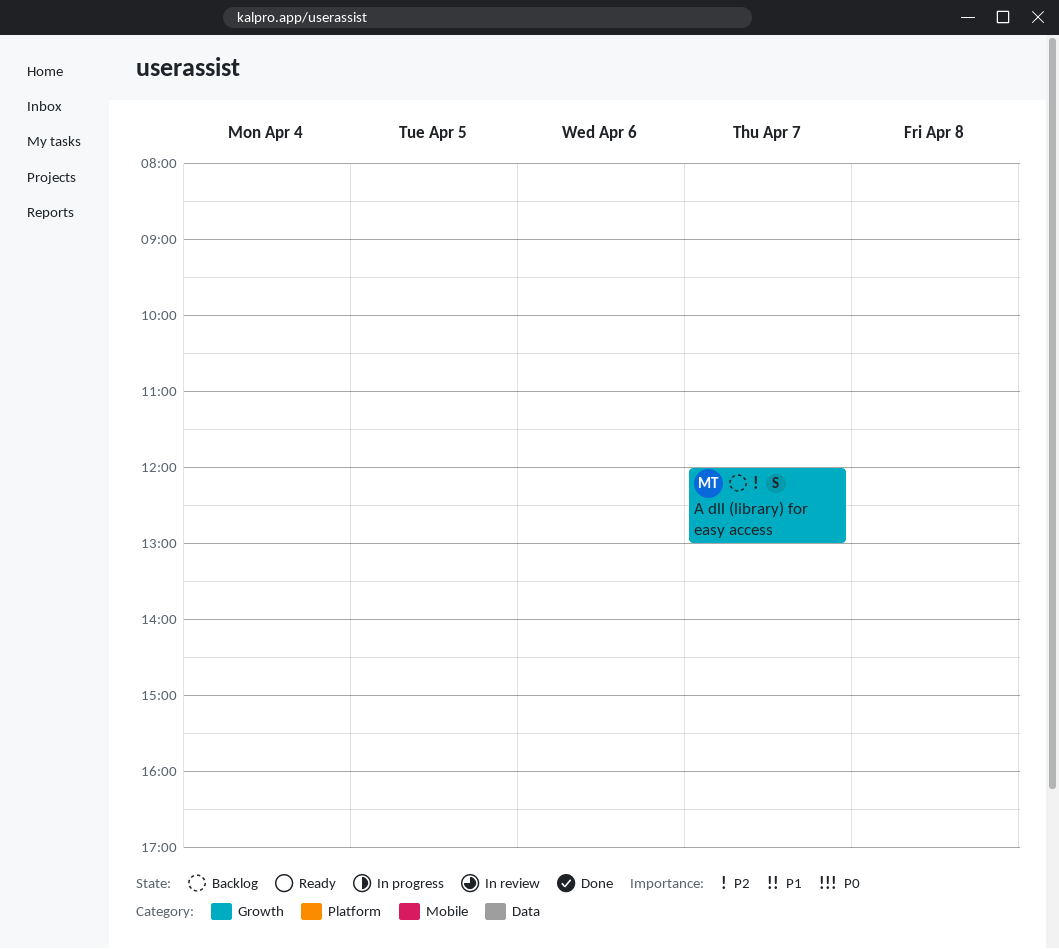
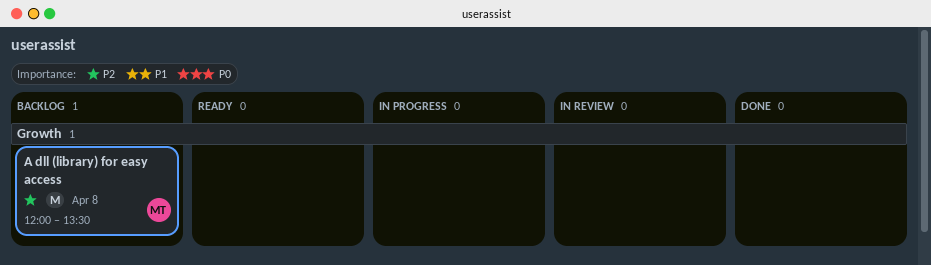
A dll (library) for easy access, estimate: S -> M
A dll (library) for easy access, day: Apr 7 -> Apr 8
A dll (library) for easy access, ends: 13:00 -> 13:30

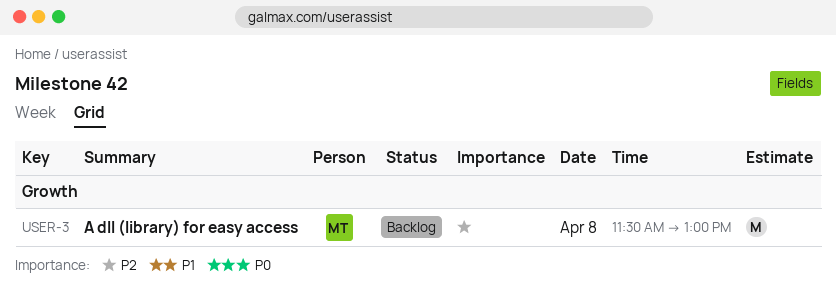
A dll (library) for easy access, begins: 12:00 -> 11:30
A dll (library) for easy access, ends: 13:30 -> 13:00

